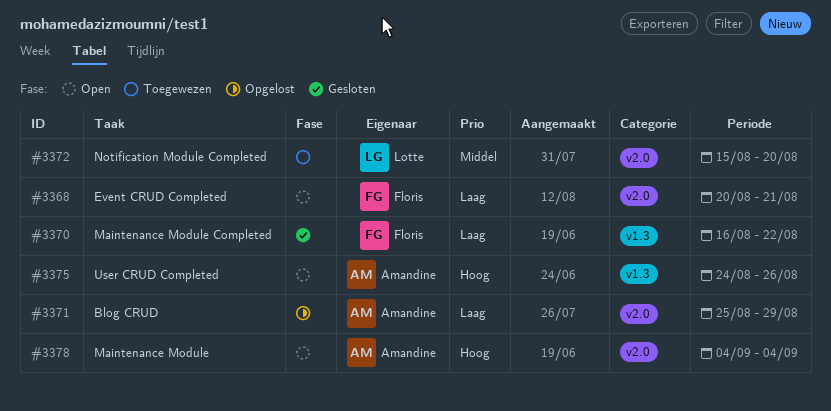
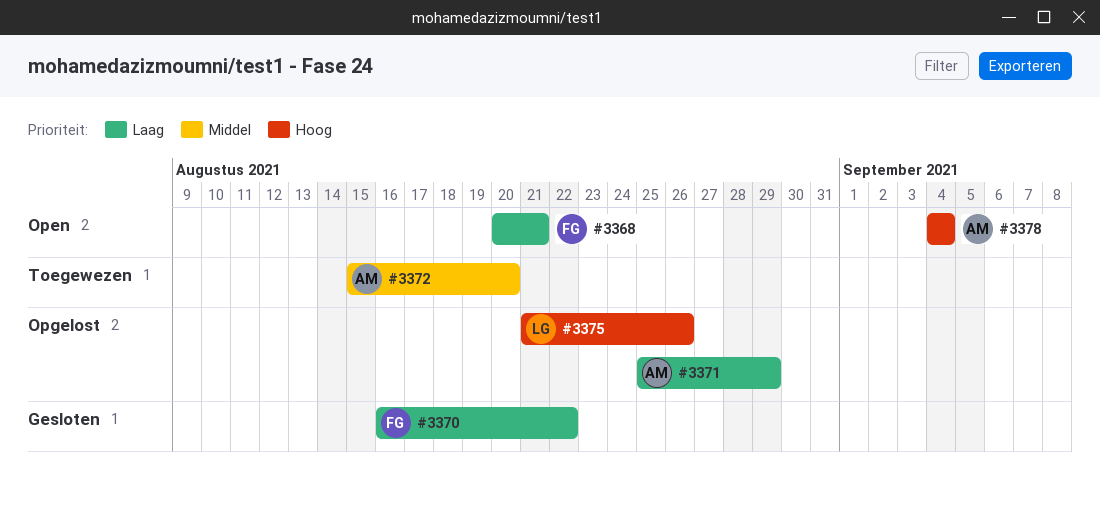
#3372, owner: Lotte -> Amandine
#3375, status: Open -> Opgelost
#3375, owner: Amandine -> Lotte
#3375, start: Aug 24 -> Aug 21

